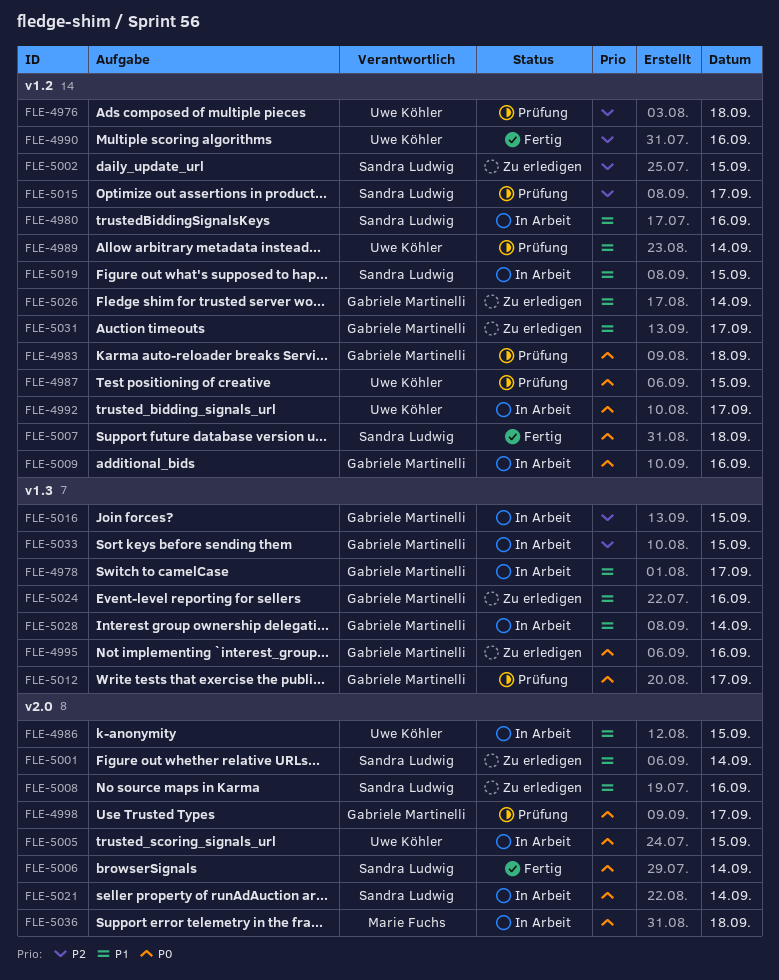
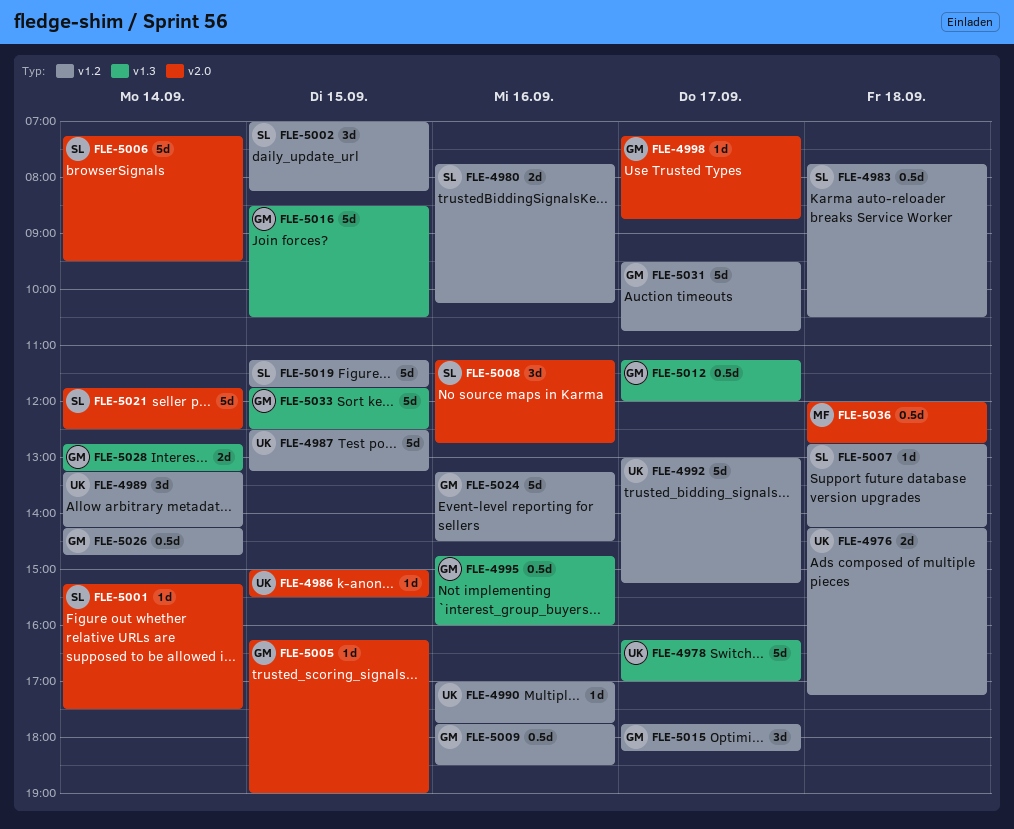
FLE-4978, owner: Gabriele Martinelli -> Uwe Köhler
FLE-4983, owner: Gabriele Martinelli -> Sandra Ludwig
FLE-5005, owner: Uwe Köhler -> Gabriele Martinelli
FLE-5015, owner: Sandra Ludwig -> Gabriele Martinelli
FLE-5024, label: v1.3 -> v1.2

